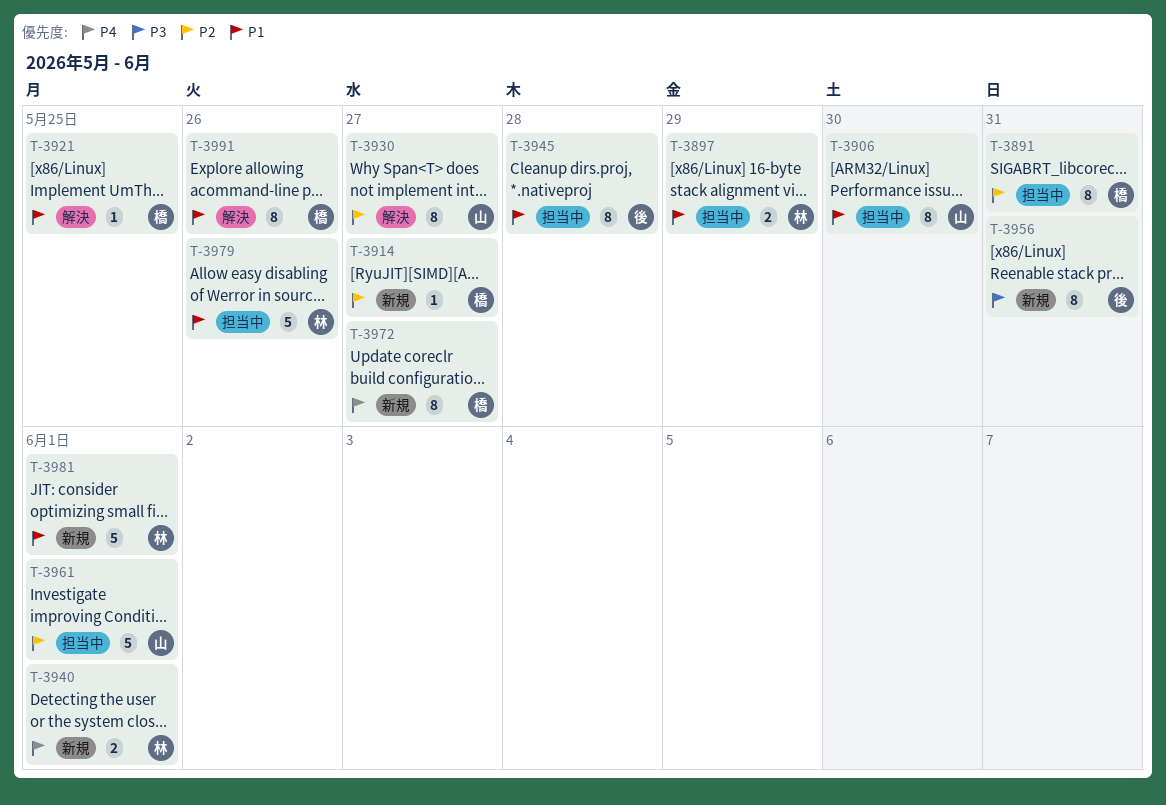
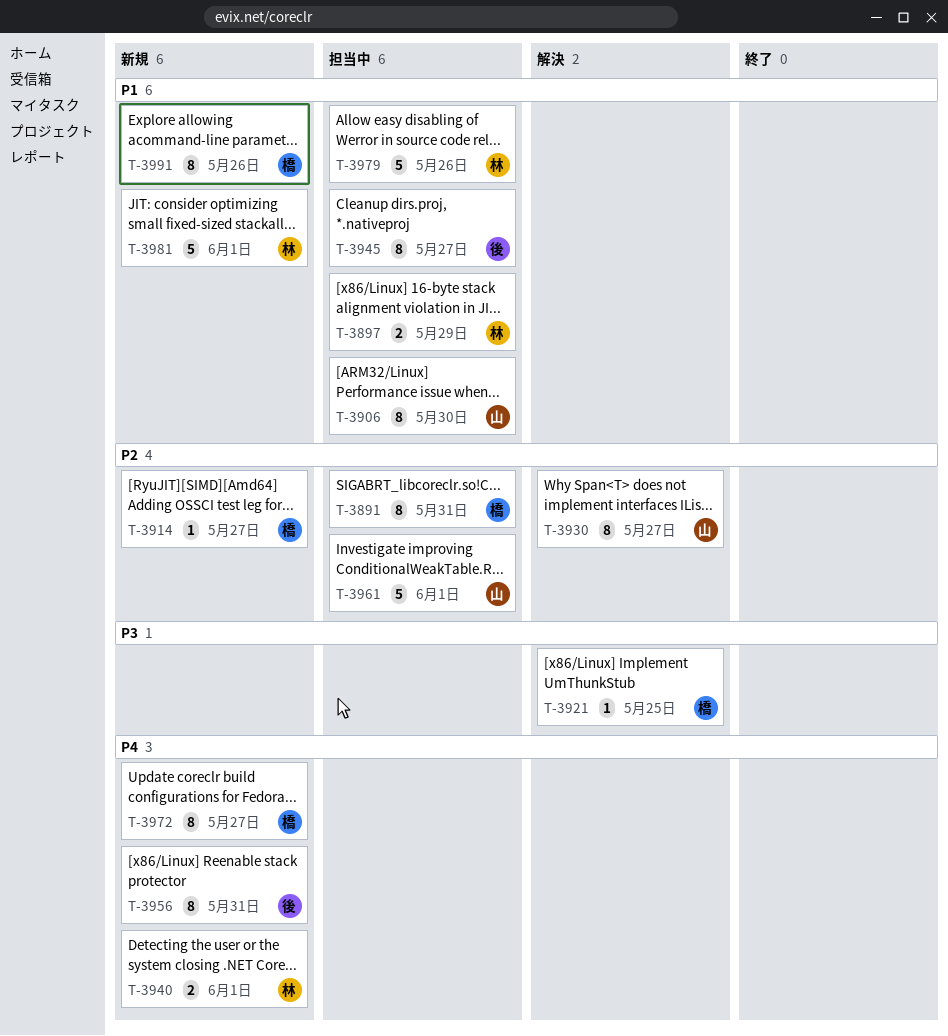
T-3921, priority: P1 -> P3
T-3945, due: May 28 -> May 27
T-3956, priority: P3 -> P4
T-3991, status: 解決 -> 新規

